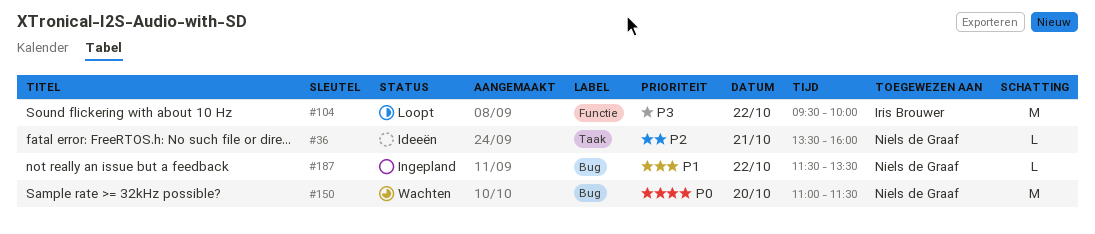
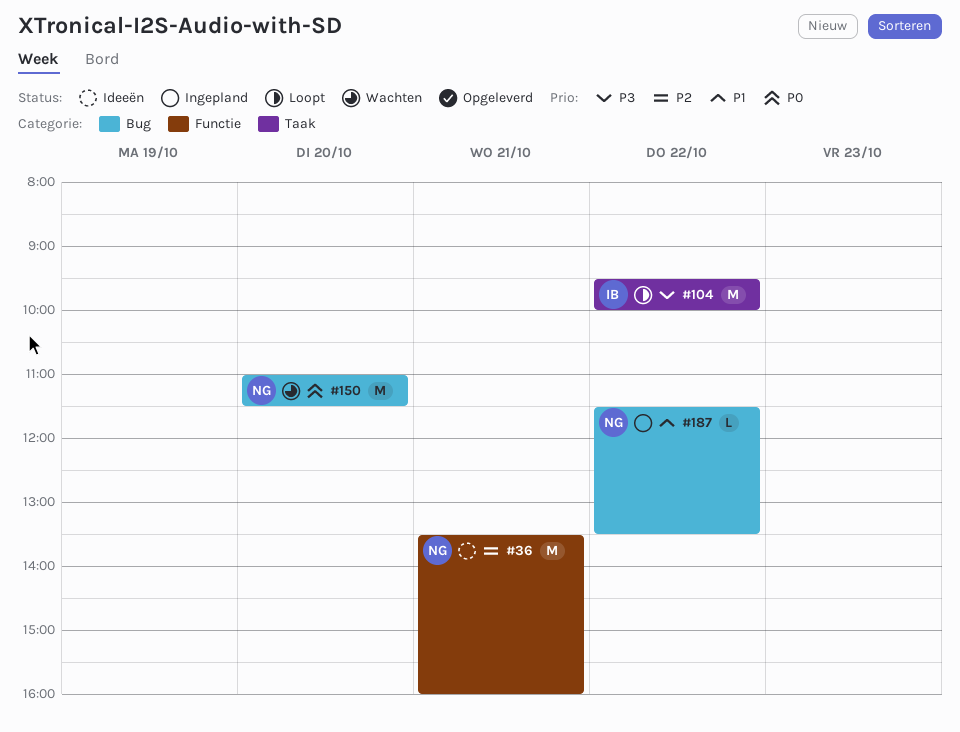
#36, label: Taak -> Functie
#36, estimate: L -> M
#104, label: Functie -> Taak

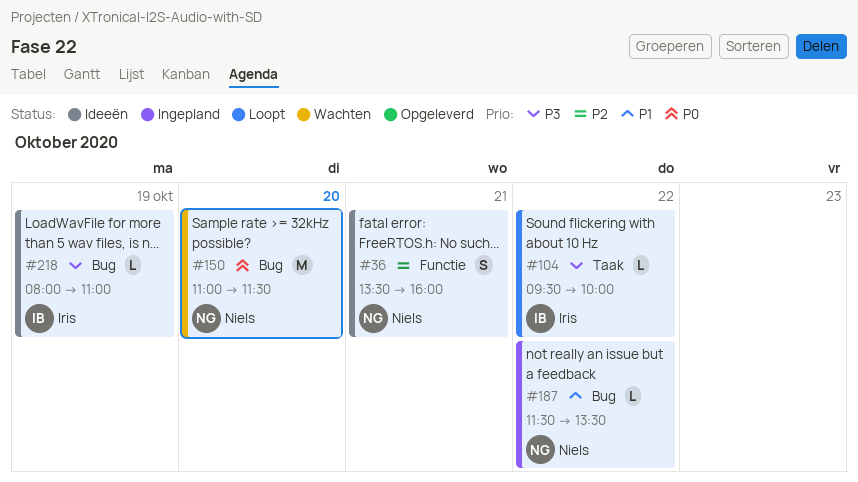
#36, estimate: M -> S
#104, estimate: M -> L
#218: none -> present

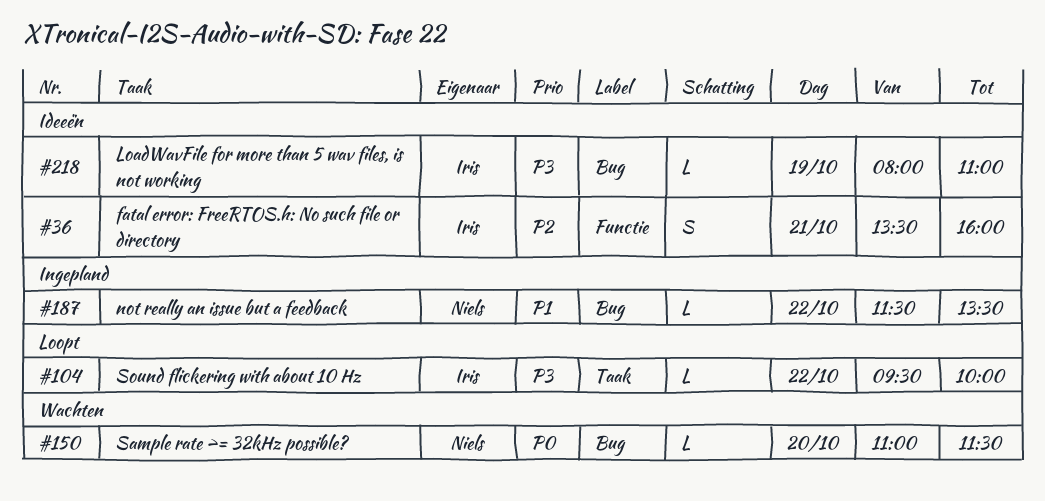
#36, owner: Niels -> Iris
#150, estimate: M -> L

